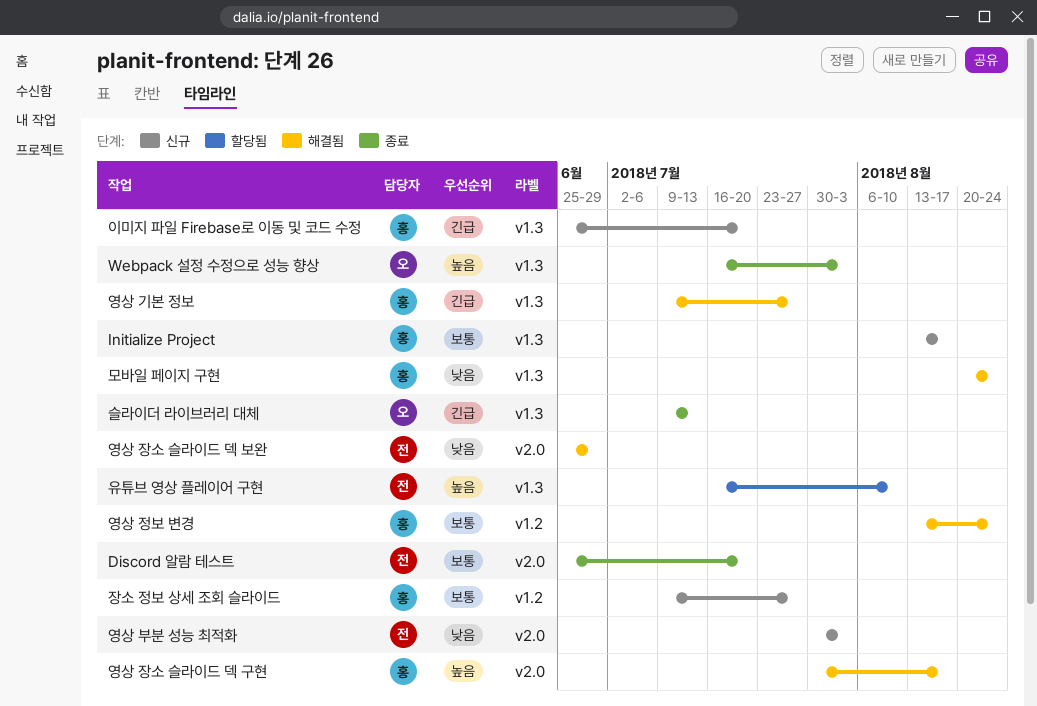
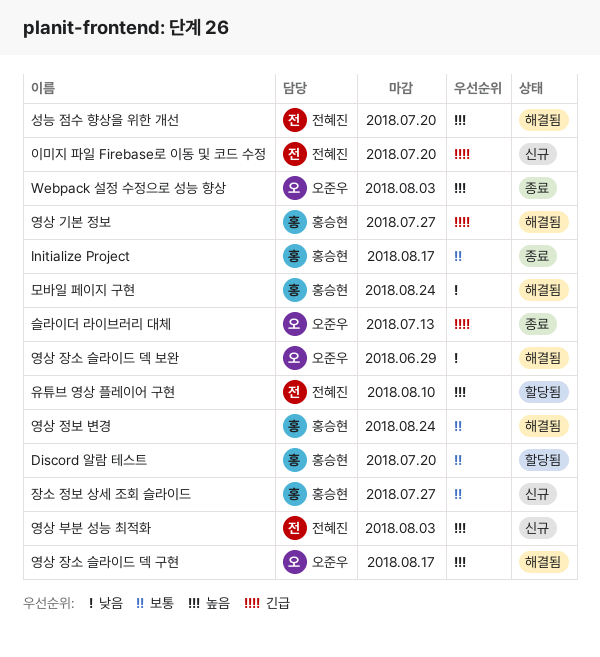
Discord 알람 테스트, status: 종료 -> 할당됨
Discord 알람 테스트, owner: 전혜진 -> 홍승현
Initialize Project, status: 신규 -> 종료
성능 점수 향상을 위한 개선: none -> present
영상 부분 성능 최적화, priority: 낮음 -> 높음
영상 장소 슬라이드 덱 구현, owner: 홍승현 -> 오준우
영상 장소 슬라이드 덱 보완, owner: 전혜진 -> 오준우
이미지 파일 Firebase로 이동 및 코드 수정, owner: 홍승현 -> 전혜진

